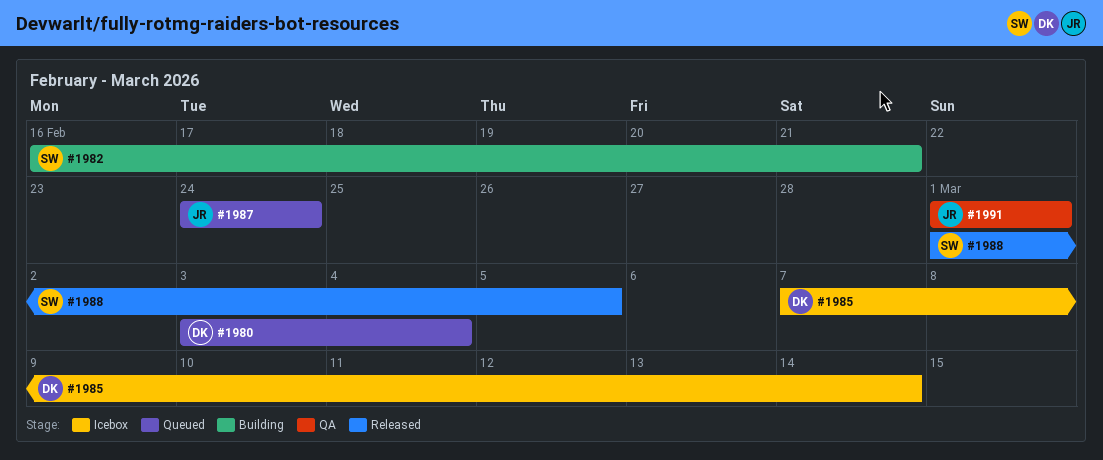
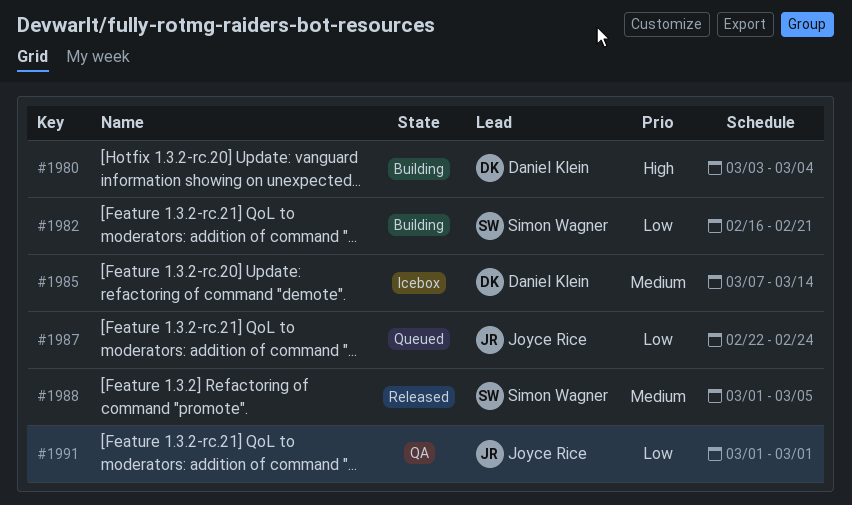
#1980, status: Queued -> Building
#1987, start: Feb 24 -> Feb 22

